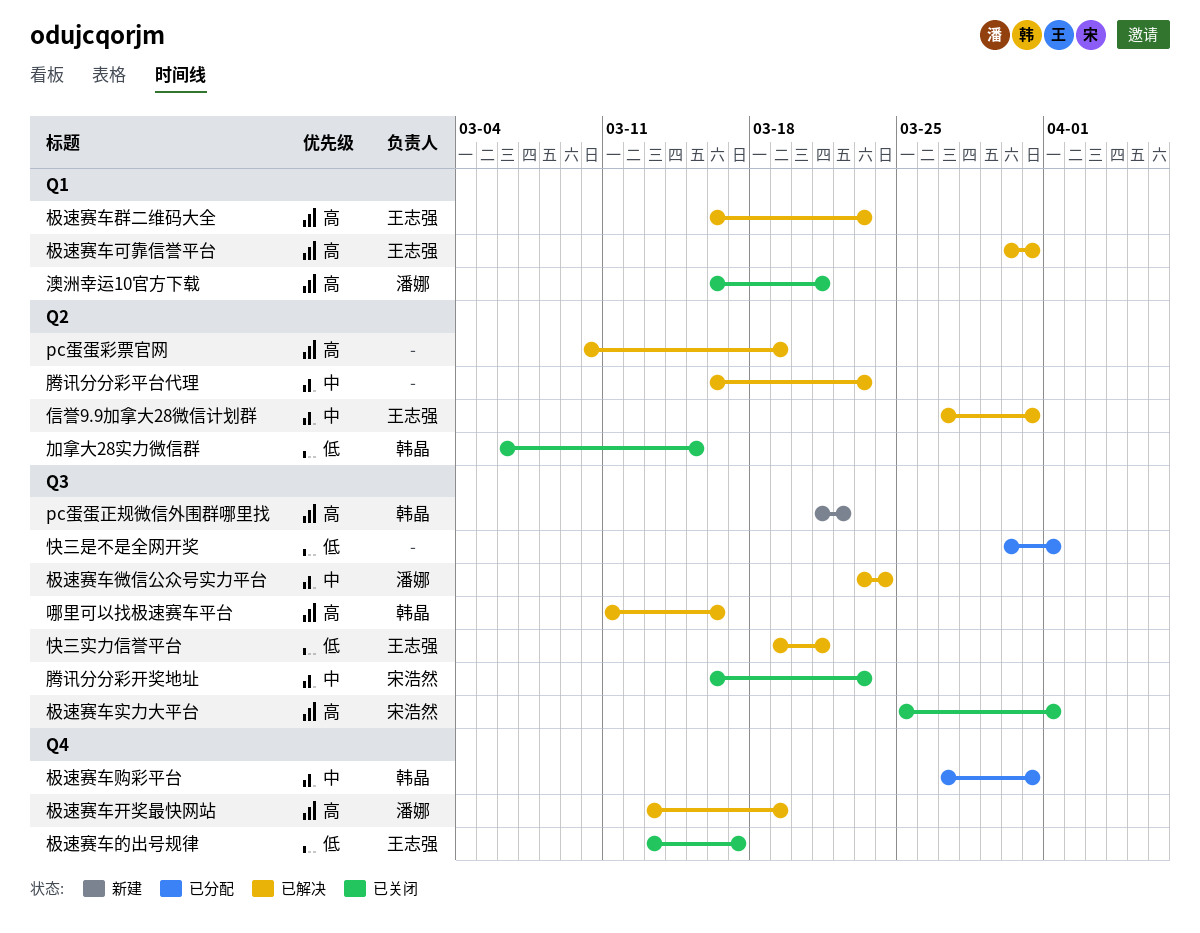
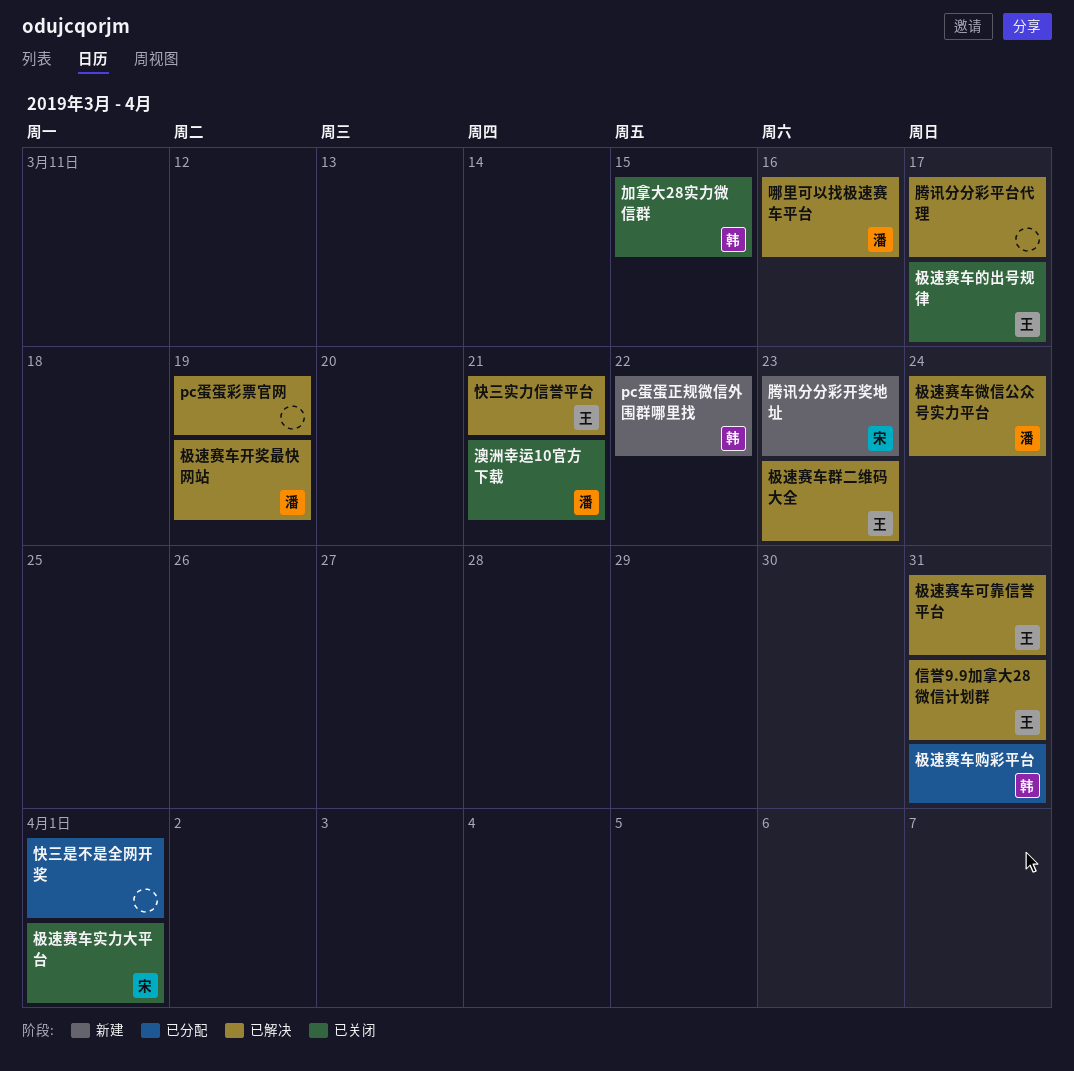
哪里可以找极速赛车平台, owner: 韩晶 -> 潘娜
腾讯分分彩平台代理, due: Mar 23 -> Mar 17
腾讯分分彩开奖地址, status: 已关闭 -> 新建

